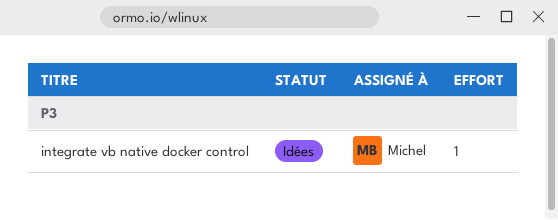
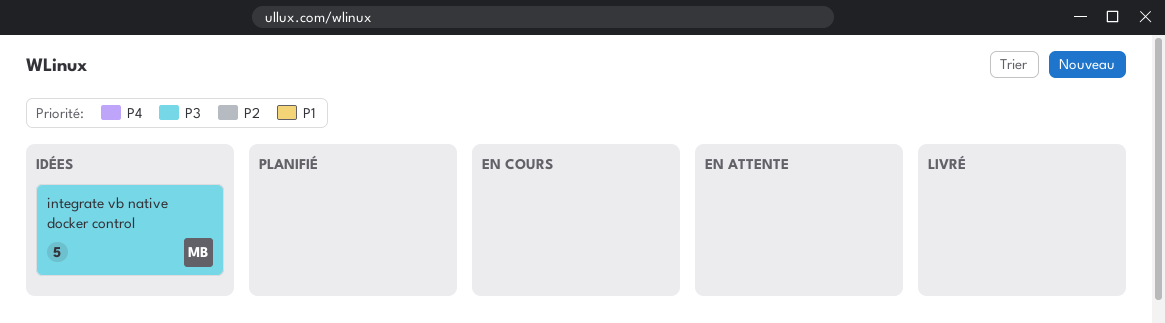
integrate vb native docker control, estimate: 1 -> 5

